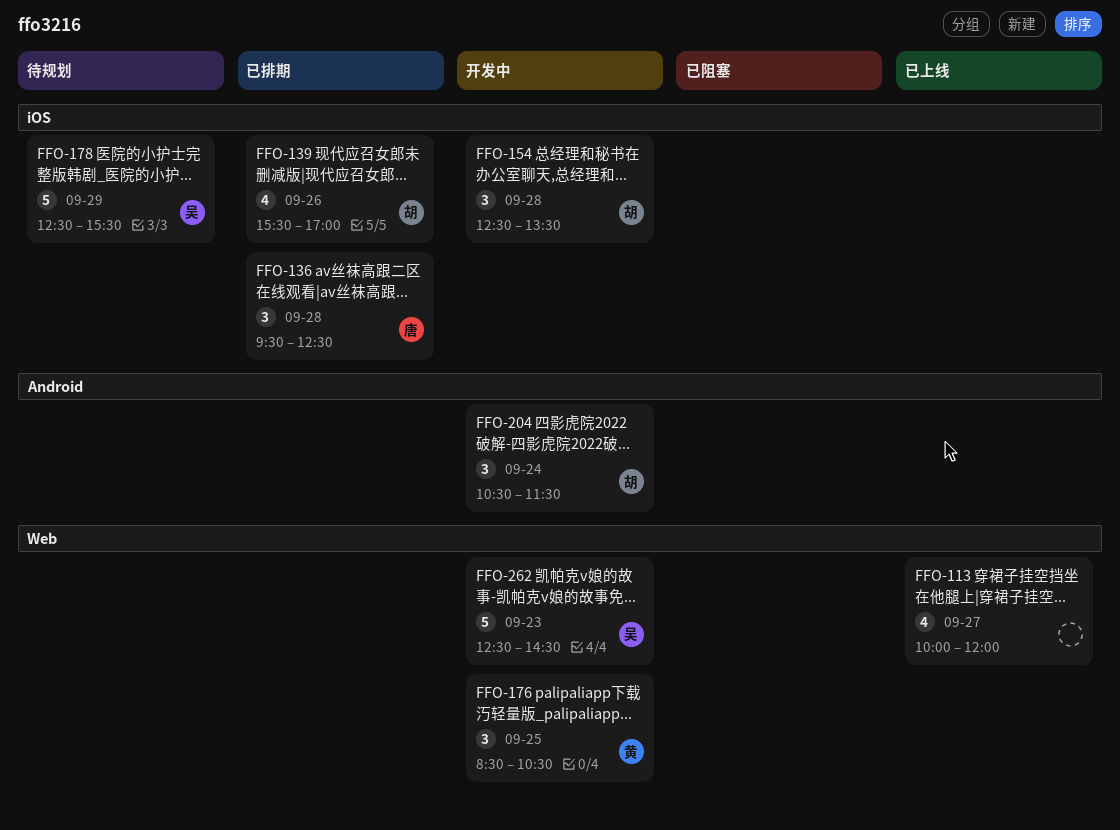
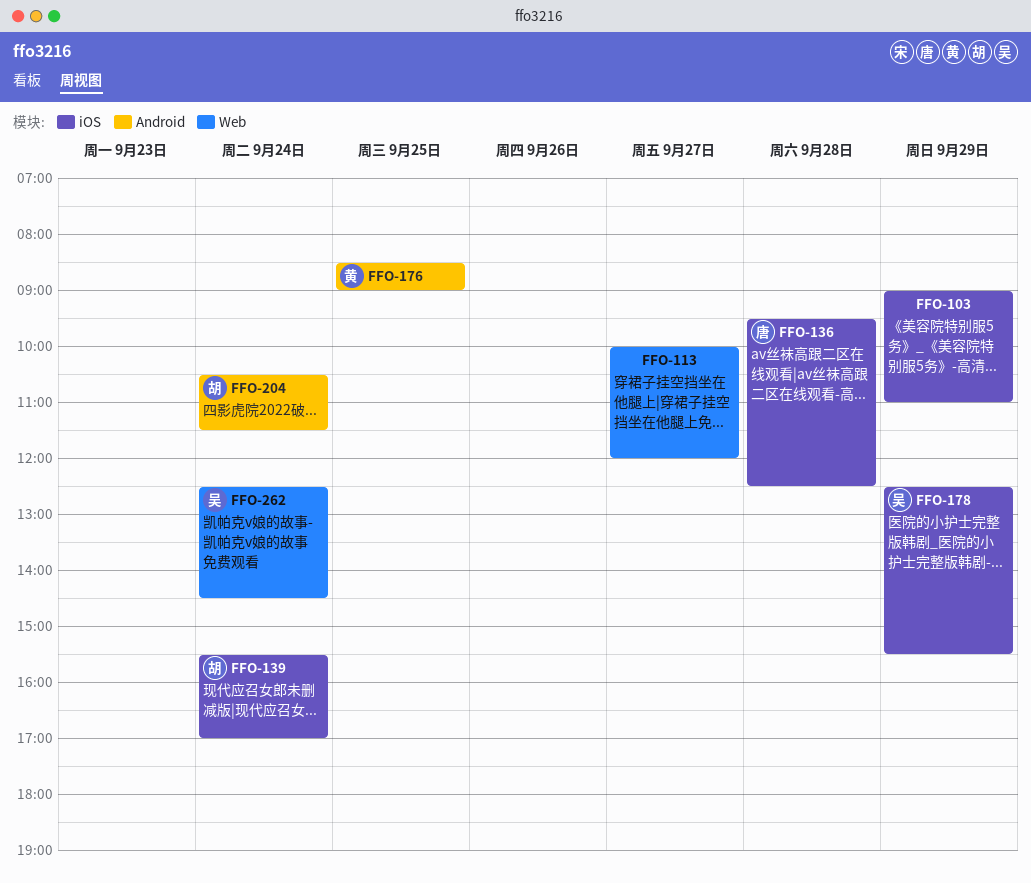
FFO-103: none -> present
FFO-139, day: Sep 26 -> Sep 24
FFO-154: present -> none
FFO-176, label: Web -> Android
FFO-176, ends: 10:30 -> 09:00
FFO-262, day: Sep 23 -> Sep 24

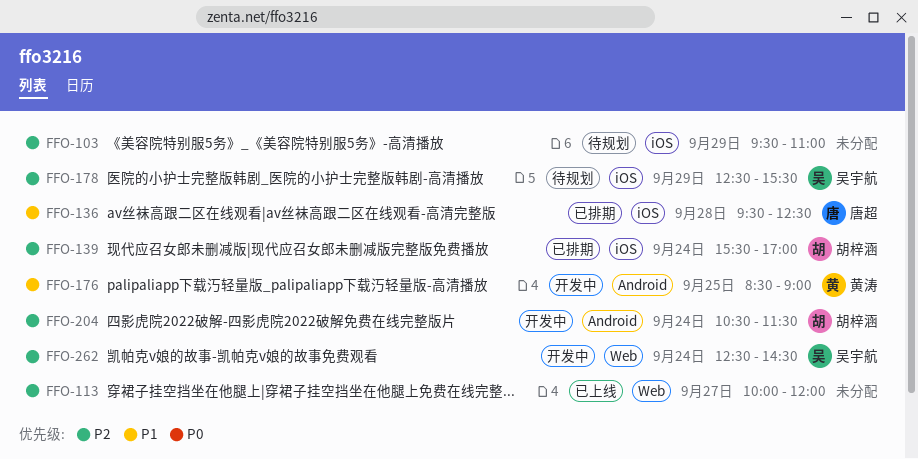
FFO-103, begins: 09:00 -> 09:30

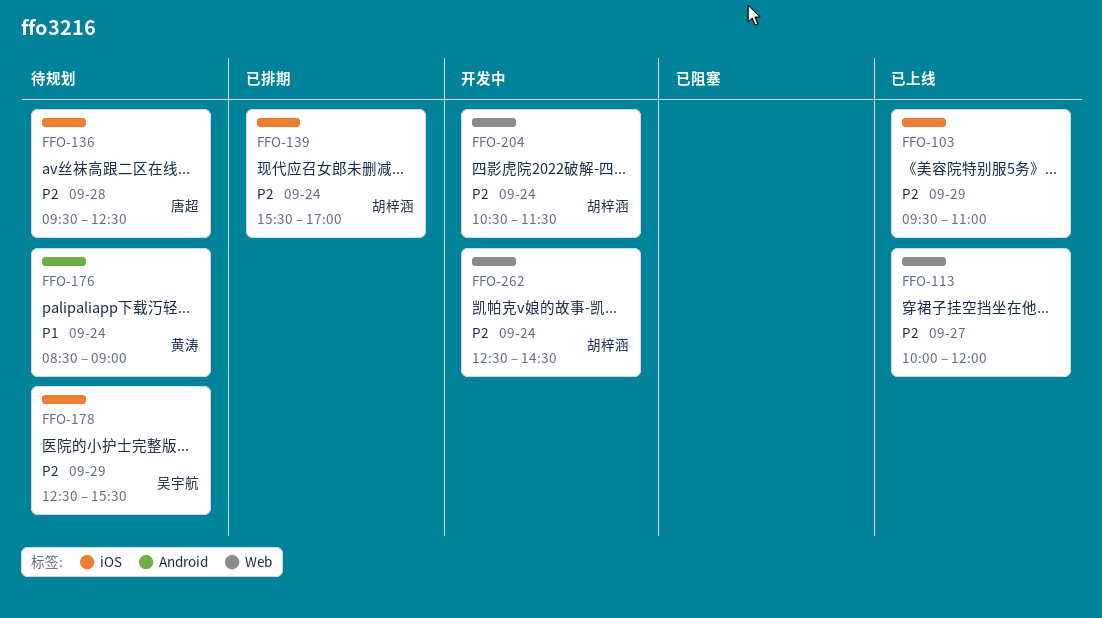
FFO-103, status: 待规划 -> 已上线
FFO-136, status: 已排期 -> 待规划
FFO-136, priority: P1 -> P2
FFO-176, status: 开发中 -> 待规划
FFO-176, day: Sep 25 -> Sep 24
FFO-204, label: Android -> Web
FFO-262, owner: 吴宇航 -> 胡梓涵

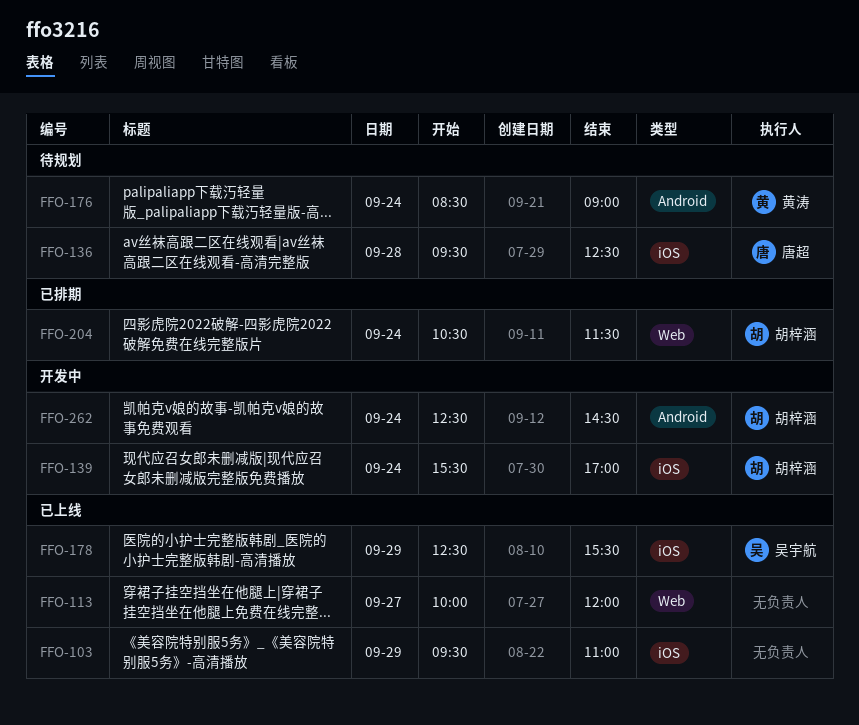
FFO-139, status: 已排期 -> 开发中
FFO-178, status: 待规划 -> 已上线
FFO-204, status: 开发中 -> 已排期
FFO-262, label: Web -> Android

